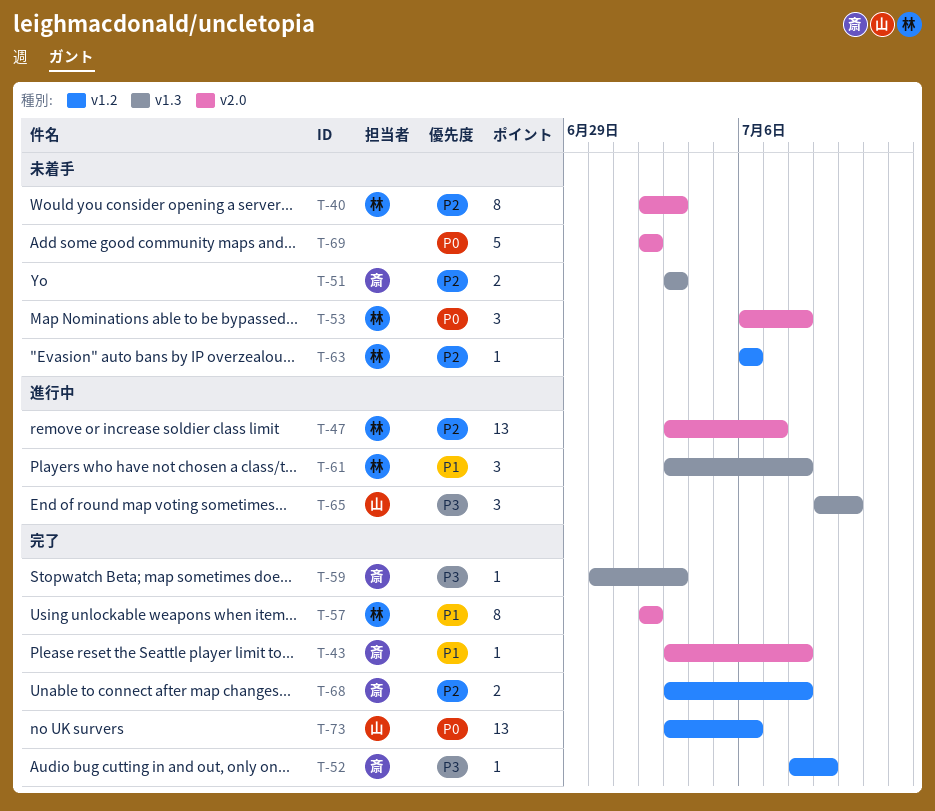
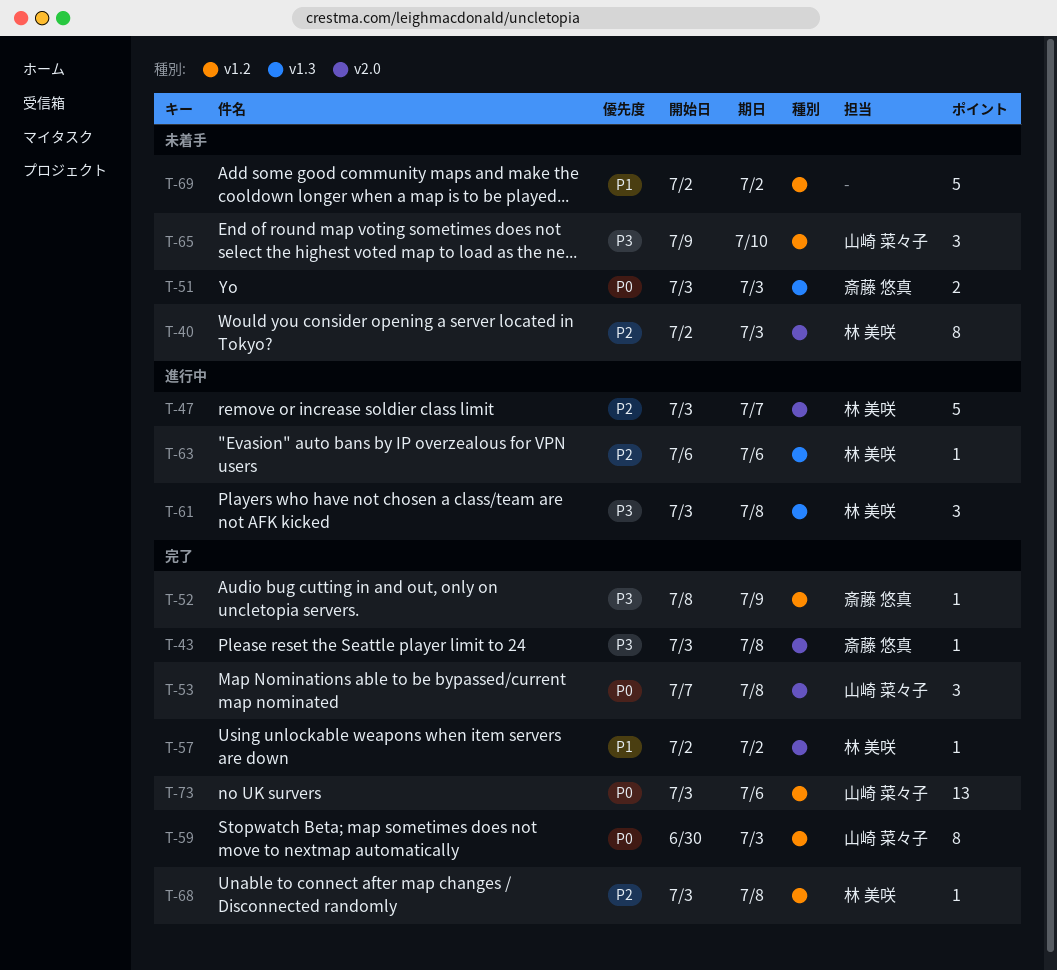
T-43, priority: P1 -> P3
T-47, estimate: 13 -> 5
T-51, priority: P2 -> P0
T-53, status: 未着手 -> 完了
T-53, owner: 林 美咲 -> 山崎 菜々子
T-53, start: Jul 6 -> Jul 7
T-57, estimate: 8 -> 1
T-59, owner: 斎藤 悠真 -> 山崎 菜々子
T-59, priority: P3 -> P0
T-59, label: v1.3 -> v1.2
T-59, estimate: 1 -> 8
T-61, priority: P1 -> P3
T-63, status: 未着手 -> 進行中
T-63, label: v1.2 -> v1.3
T-65, status: 進行中 -> 未着手
T-65, label: v1.3 -> v1.2
T-68, owner: 斎藤 悠真 -> 林 美咲
T-68, estimate: 2 -> 1
T-69, priority: P0 -> P1
T-69, label: v2.0 -> v1.2

